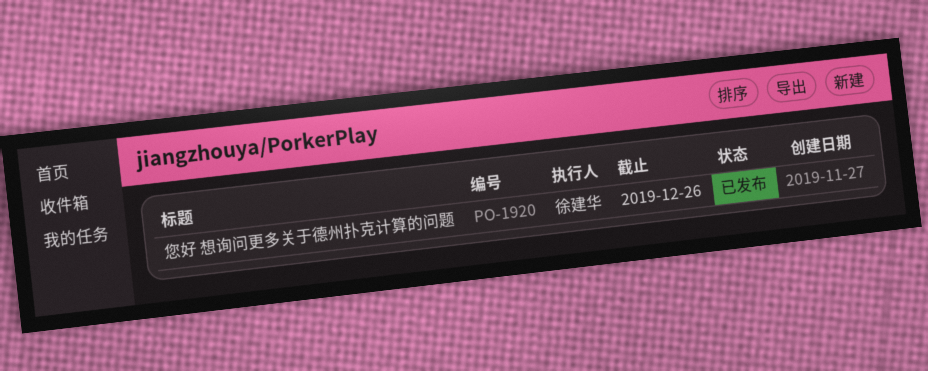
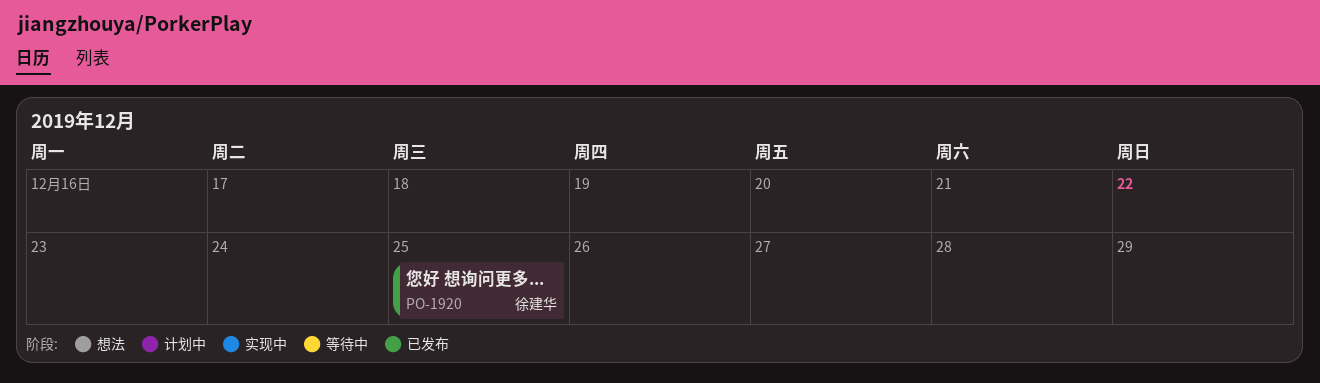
PO-1920, due: Dec 26 -> Dec 25

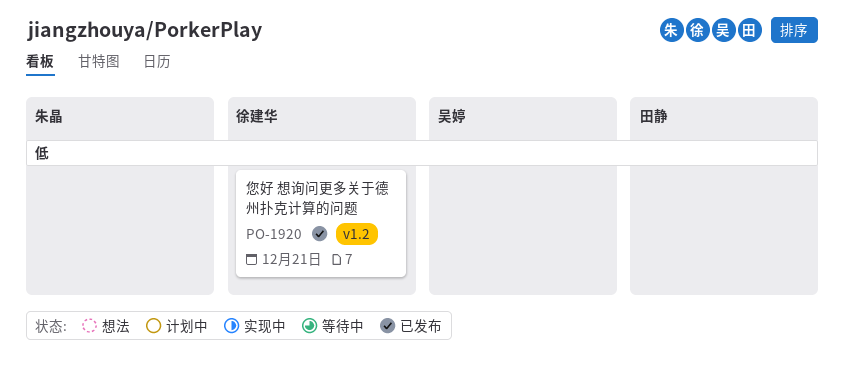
PO-1920, due: Dec 25 -> Dec 21

